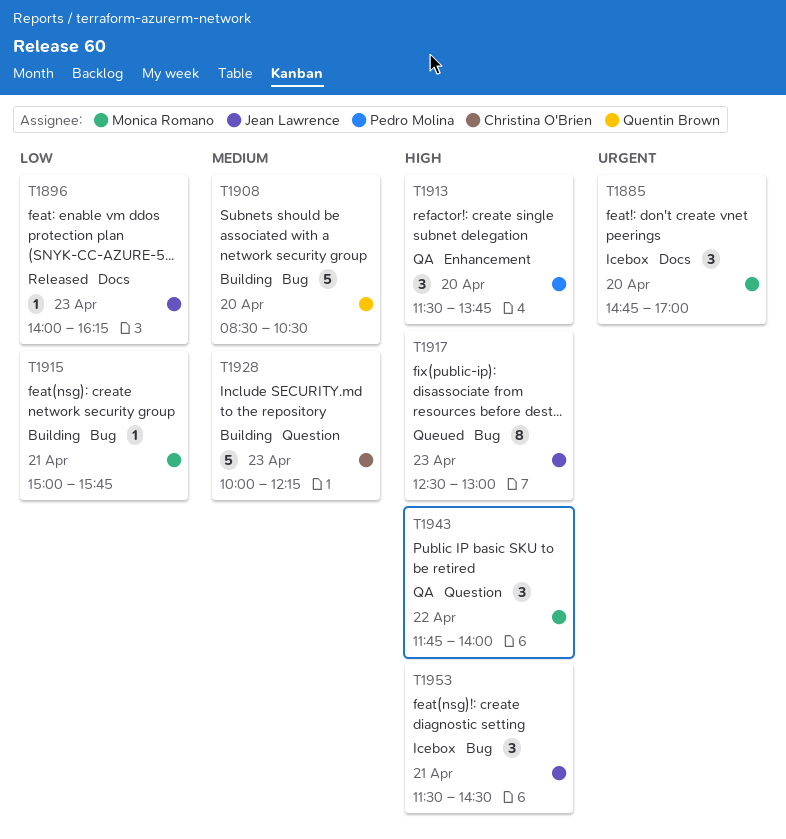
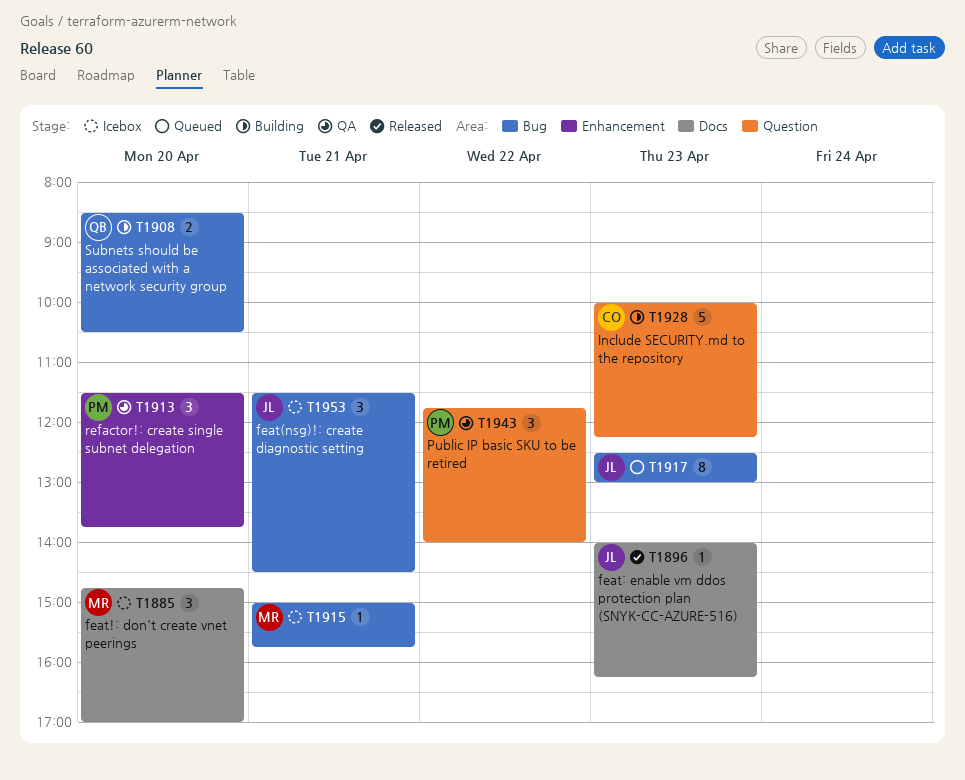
T1908, estimate: 5 -> 2
T1915, status: Building -> Icebox
T1943, owner: Monica Romano -> Pedro Molina

